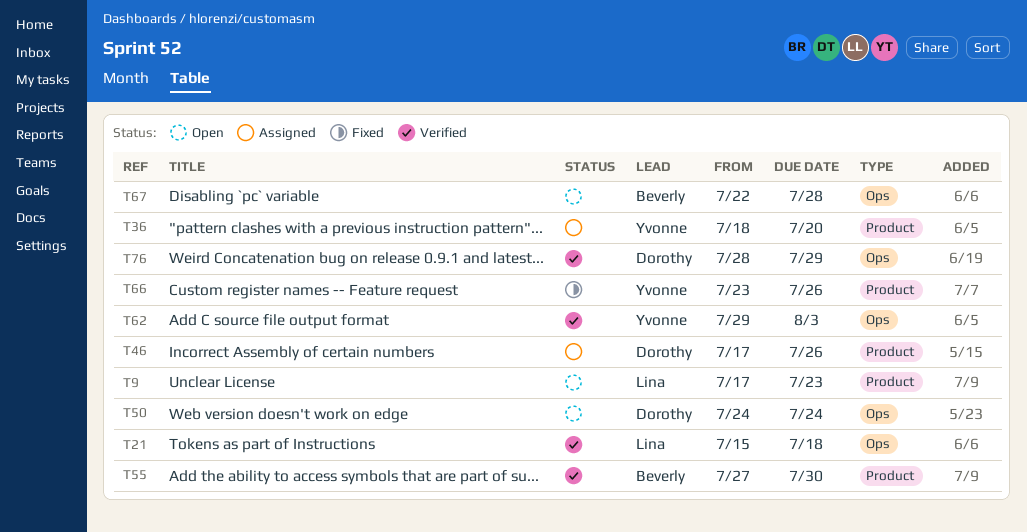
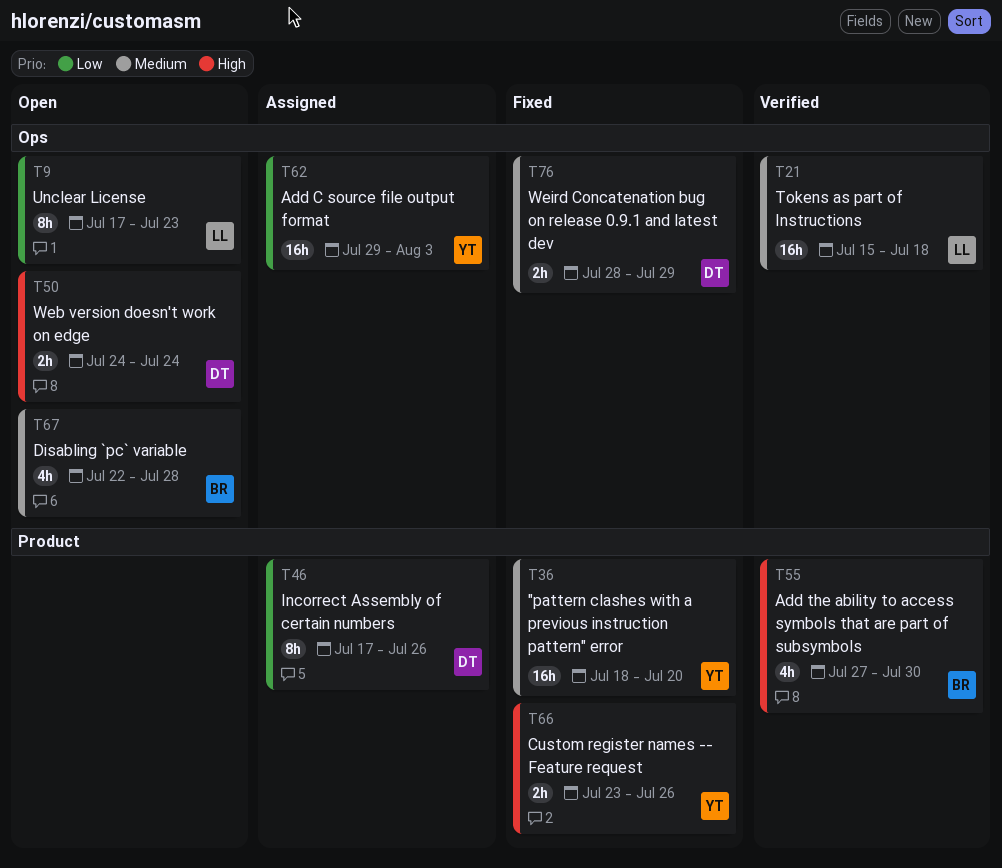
T9, label: Product -> Ops
T36, status: Assigned -> Fixed
T62, status: Verified -> Assigned
T76, status: Verified -> Fixed

